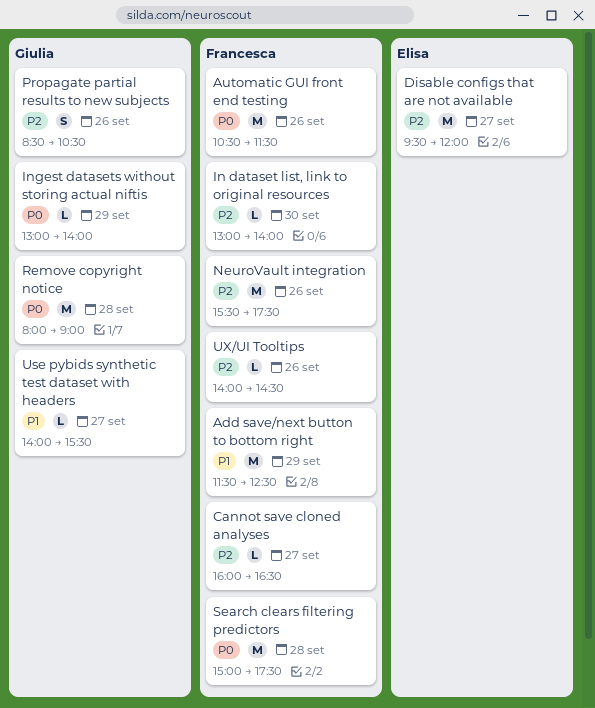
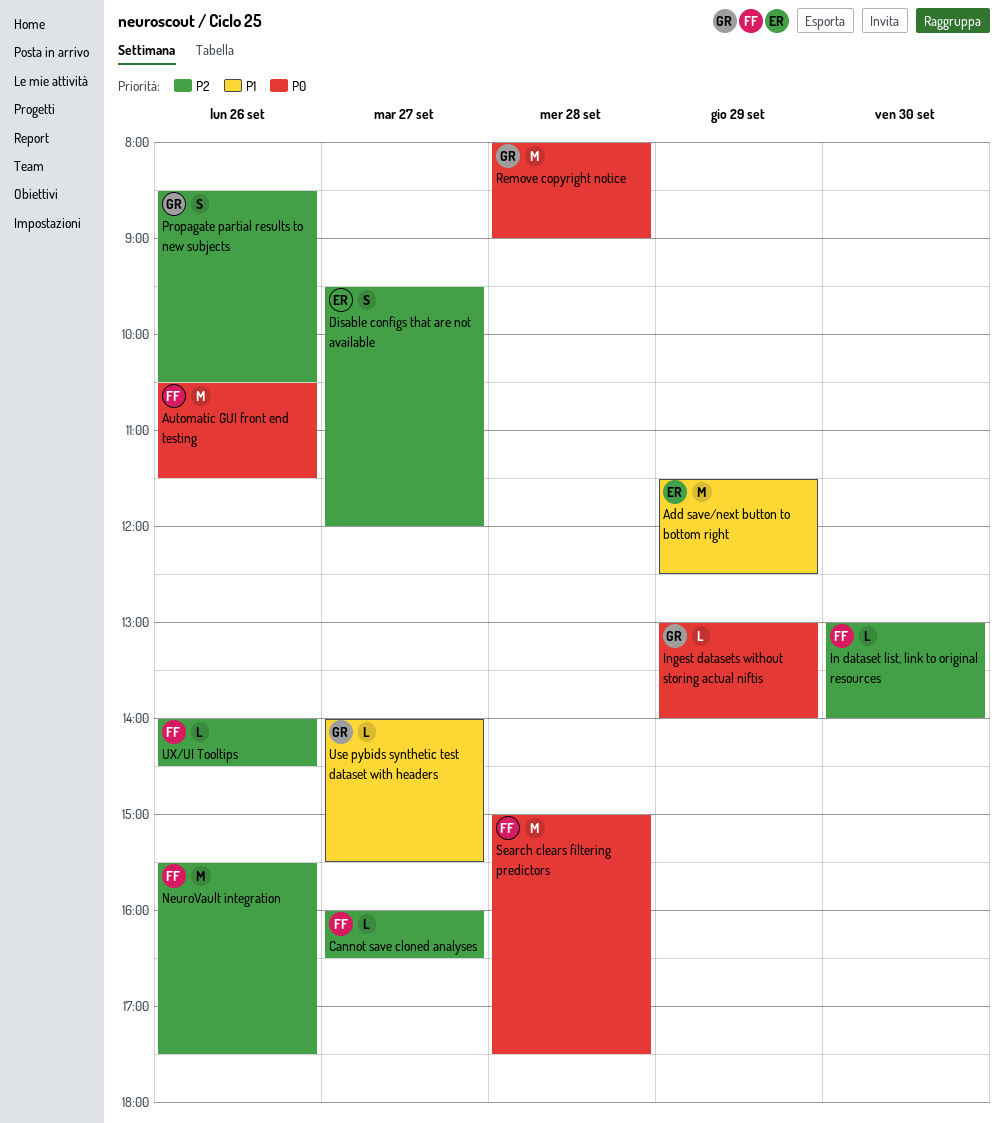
Add save/next button to bottom right, owner: Francesca -> Elisa
Disable configs that are not available, estimate: M -> S

